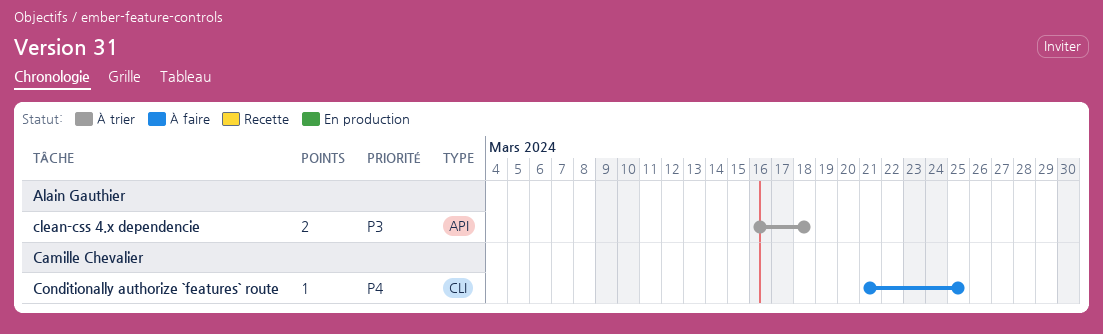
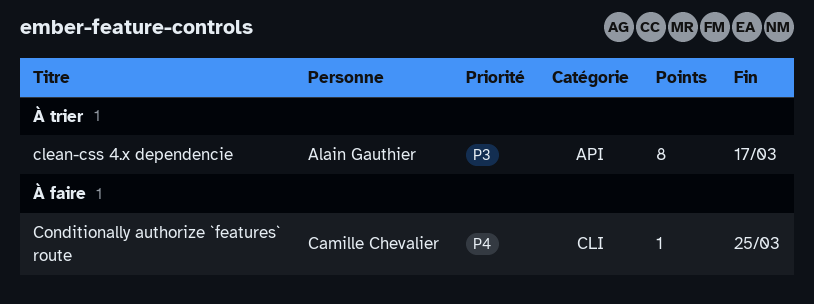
clean-css 4.x dependencie, estimate: 2 -> 8
clean-css 4.x dependencie, due: Mar 18 -> Mar 17

